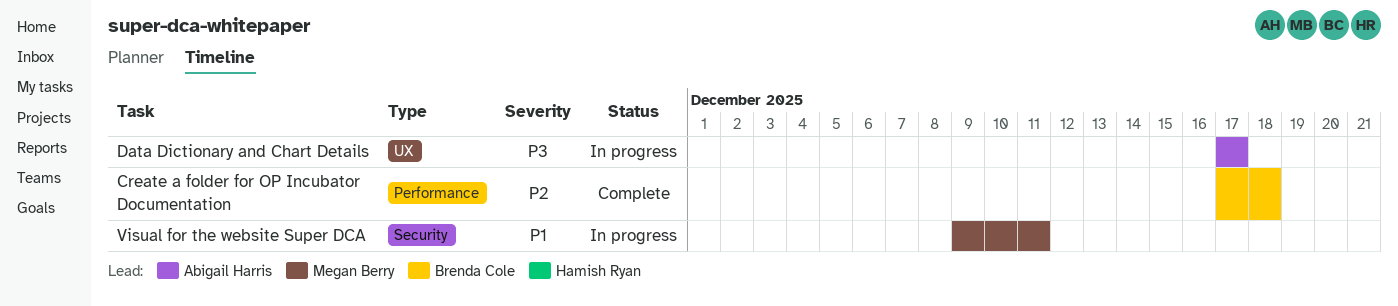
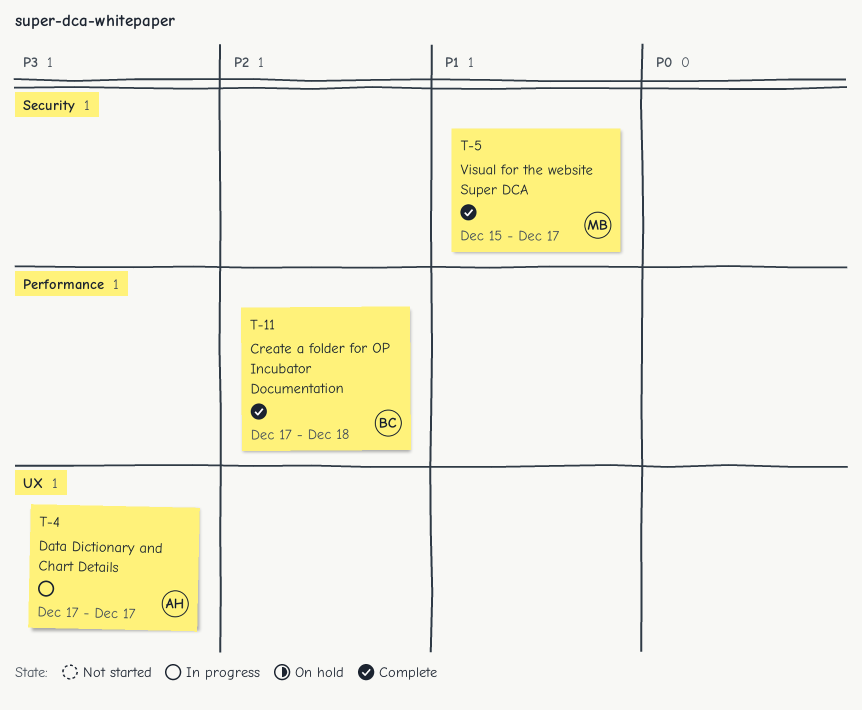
Visual for the website Super DCA, status: In progress -> Complete
Visual for the website Super DCA, start: Dec 9 -> Dec 15
Visual for the website Super DCA, due: Dec 11 -> Dec 17

